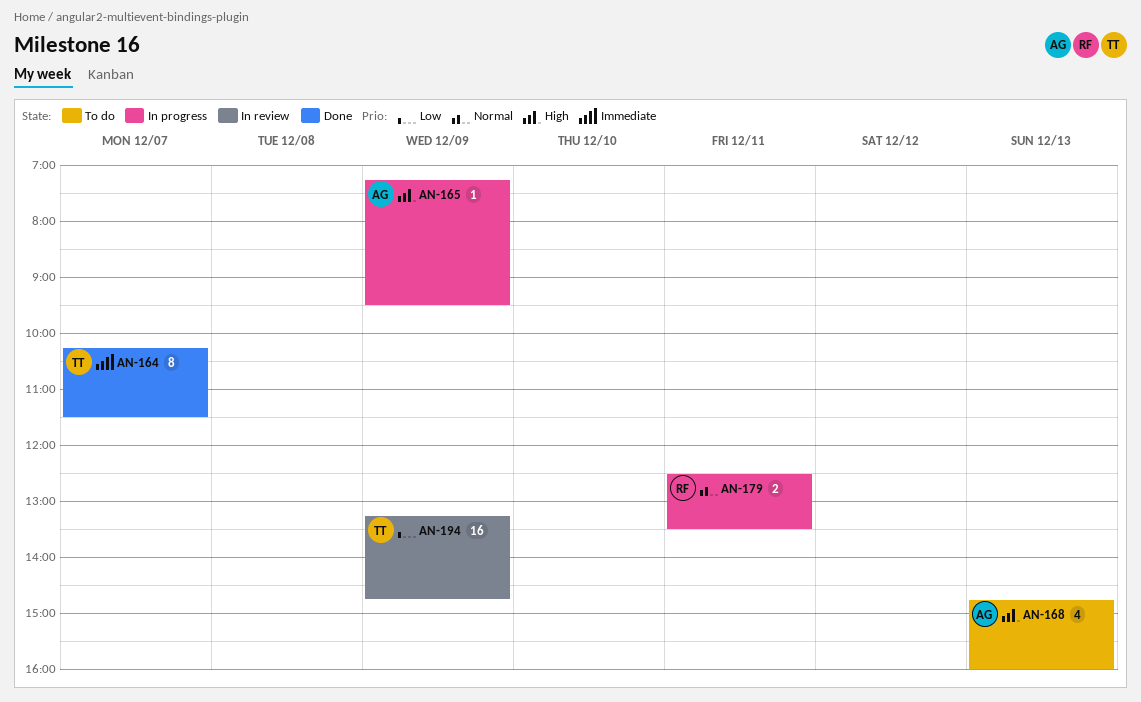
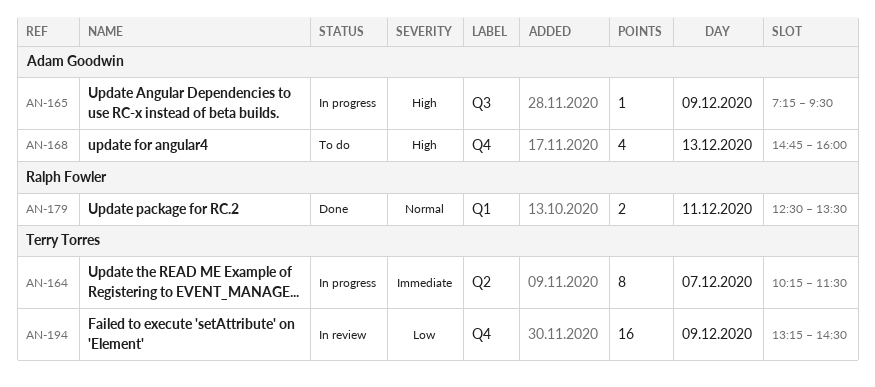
AN-164, status: Done -> In progress
AN-179, status: In progress -> Done
AN-194, ends: 14:45 -> 14:30

